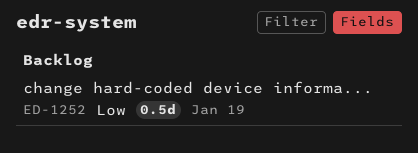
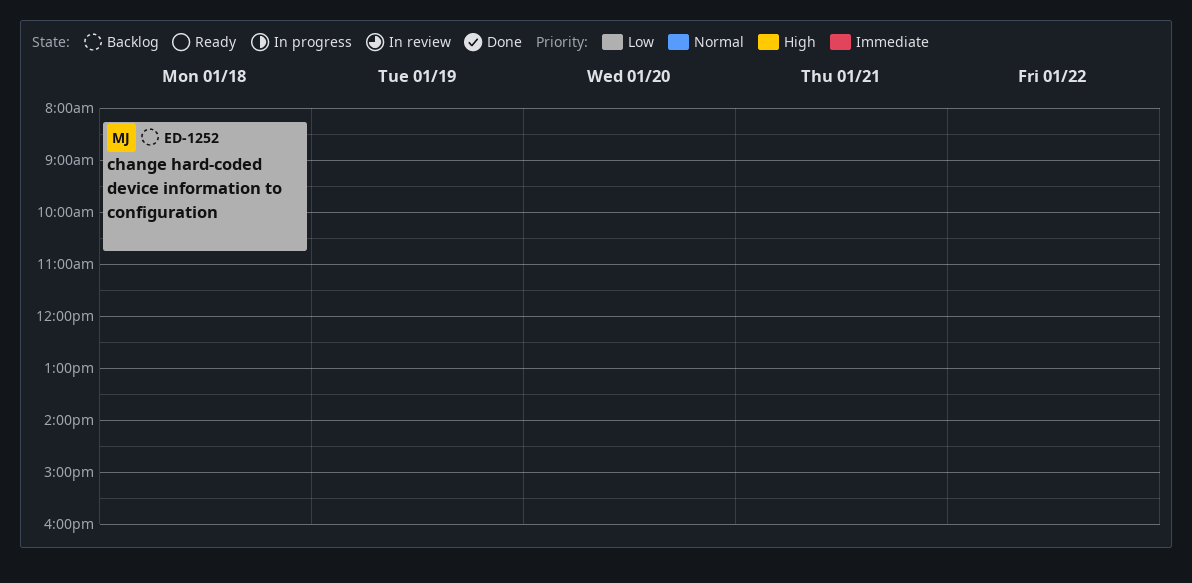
ED-1252, day: Jan 19 -> Jan 18

